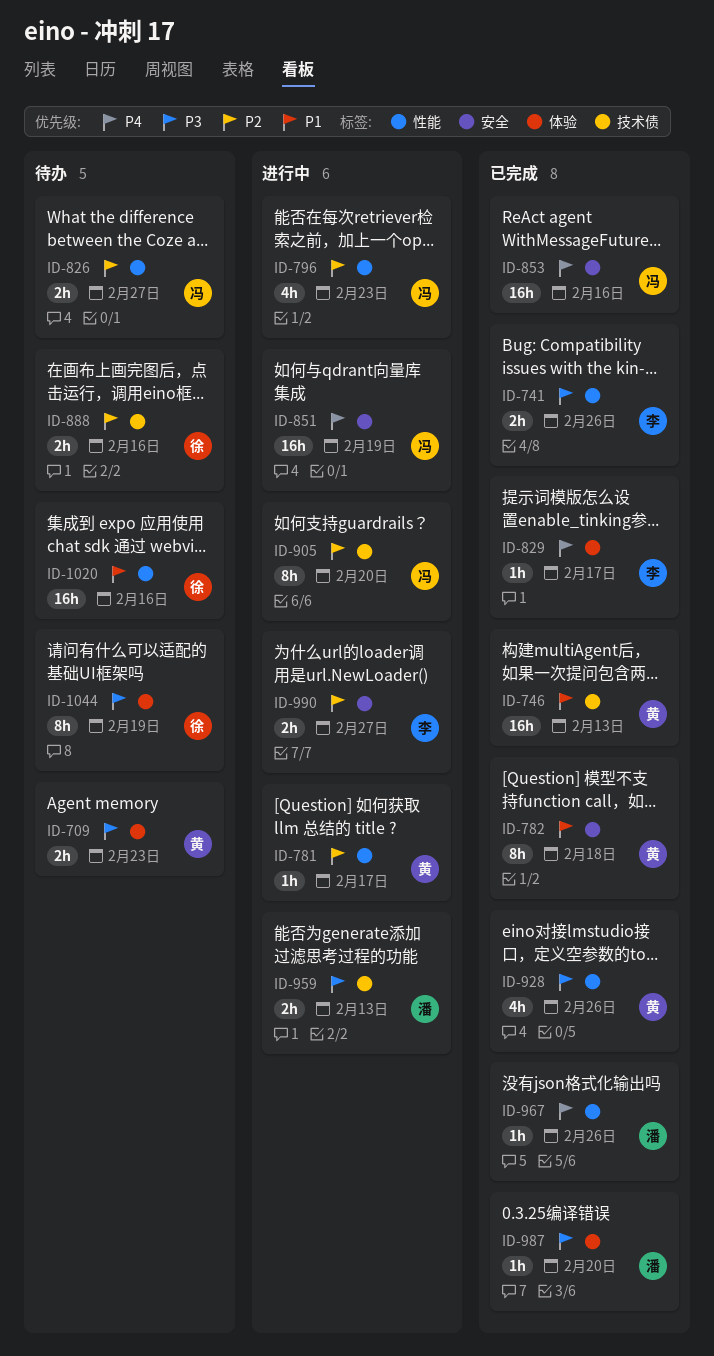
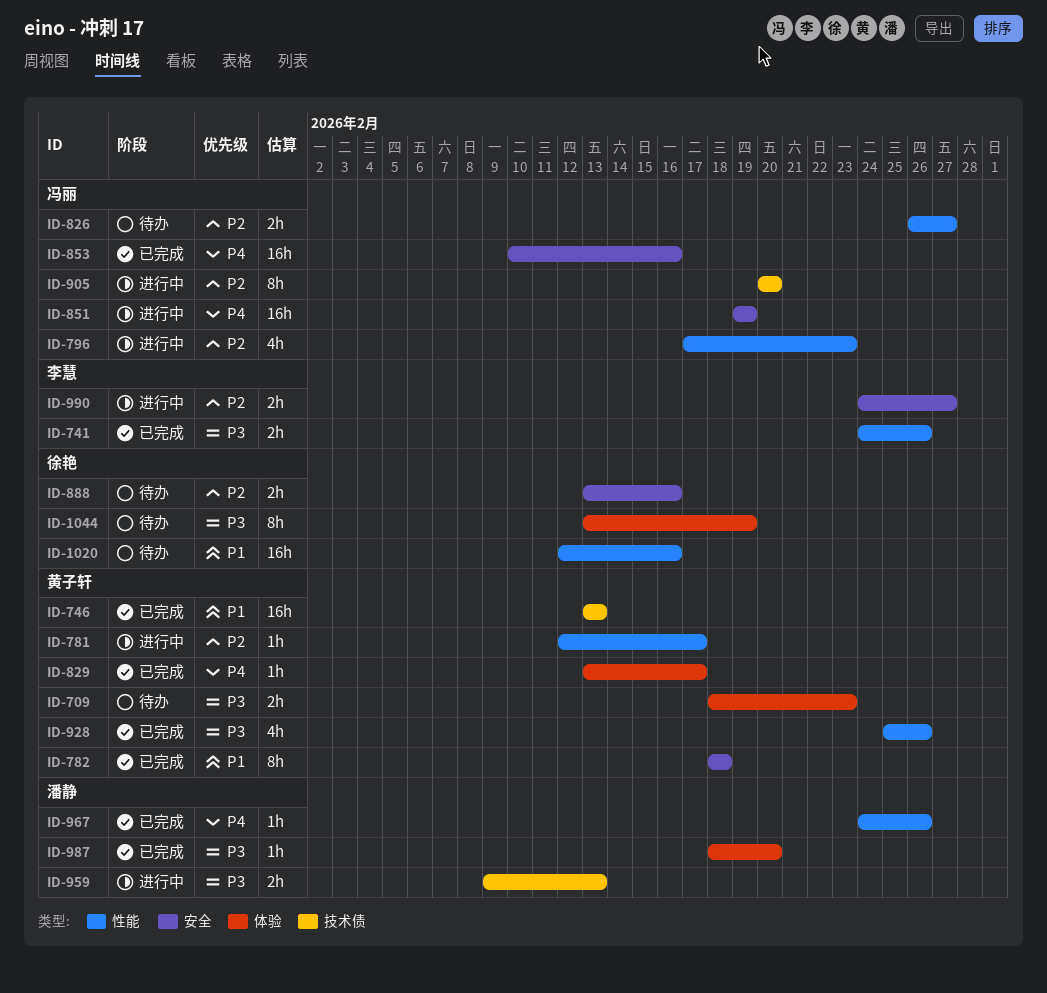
ID-829, owner: 李慧 -> 黄子轩
ID-888, label: 技术债 -> 安全

